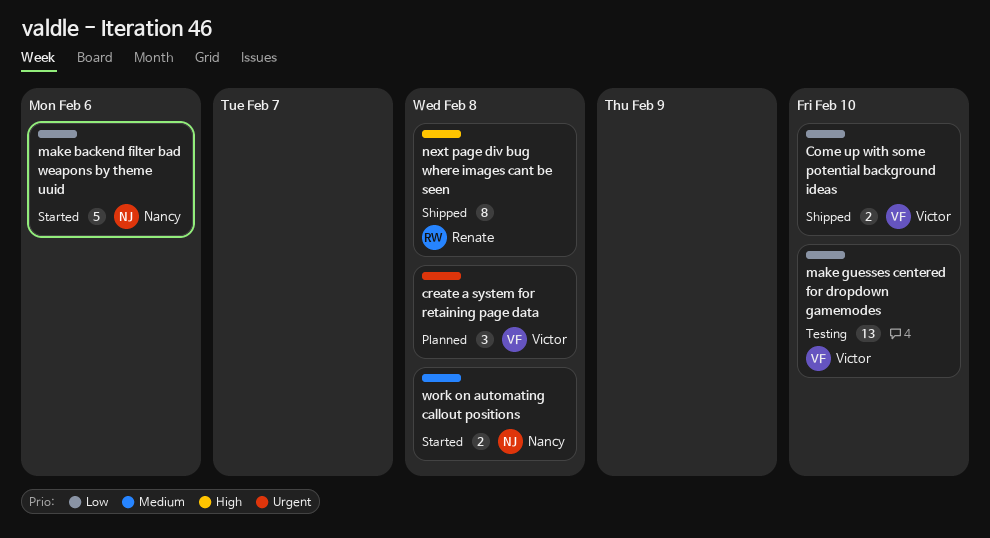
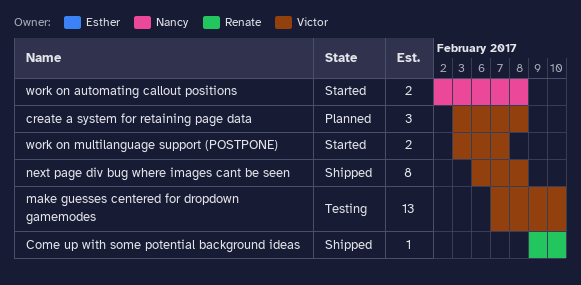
Come up with some potential background ideas, owner: Victor -> Renate
Come up with some potential background ideas, estimate: 2 -> 1
make backend filter bad weapons by theme uuid: present -> none
next page div bug where images cant be seen, owner: Renate -> Victor
work on multilanguage support (POSTPONE): none -> present

